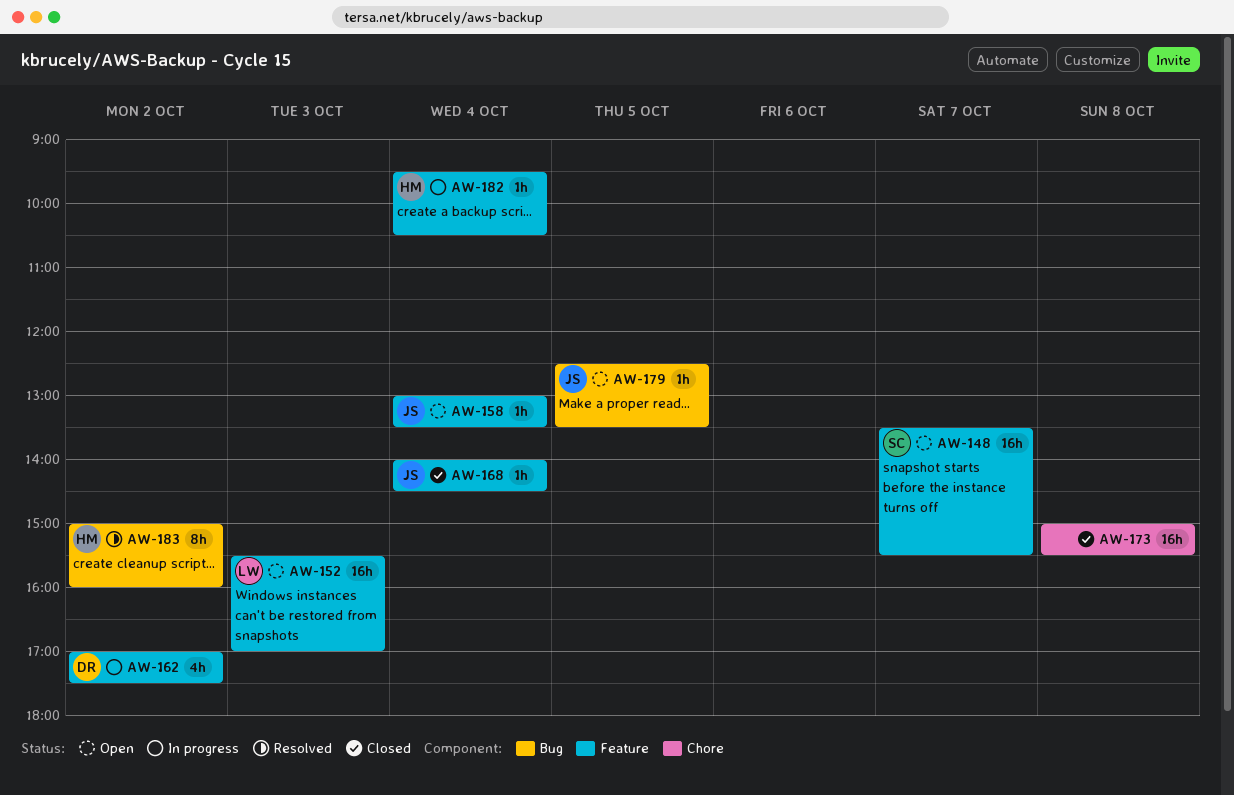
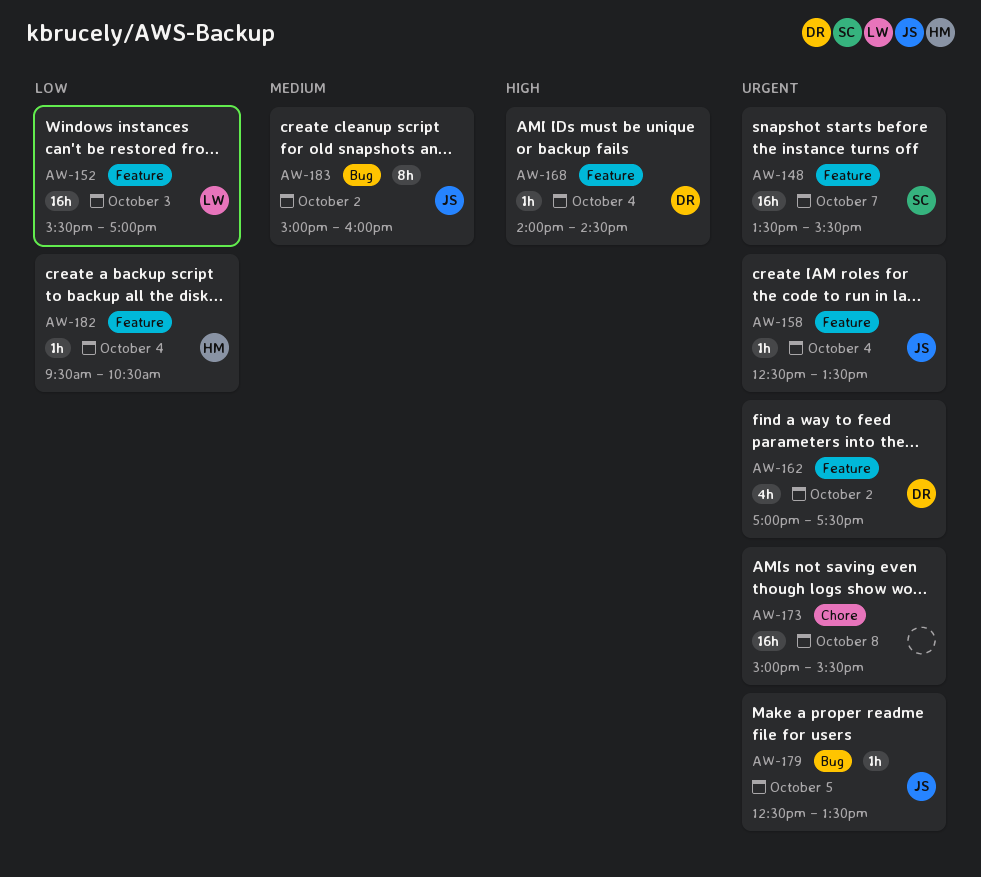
AW-158, begins: 13:00 -> 12:30
AW-168, owner: JS -> DR
AW-183, owner: HM -> JS

